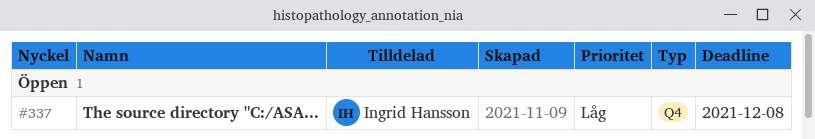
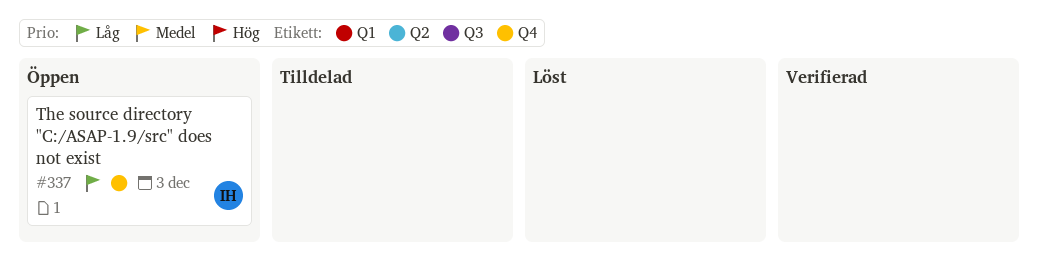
#337, due: Dec 8 -> Dec 3

